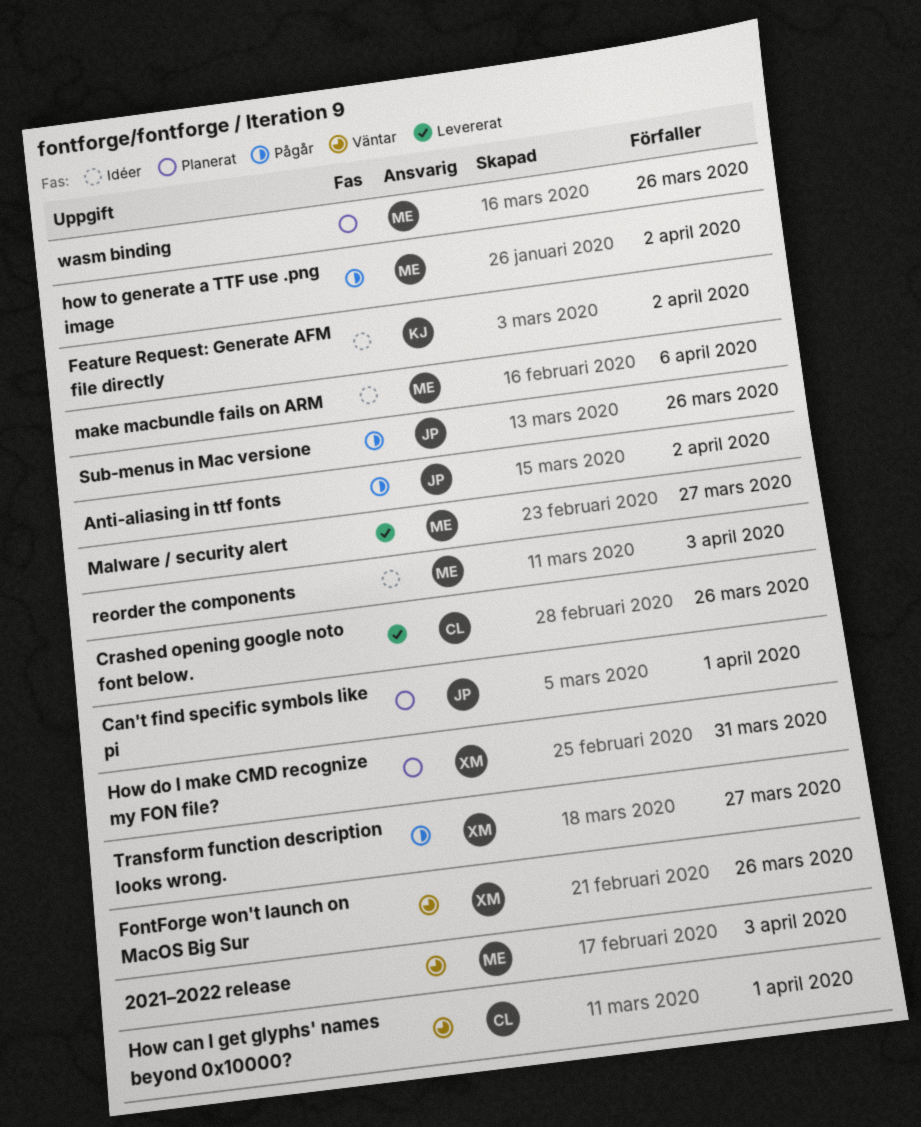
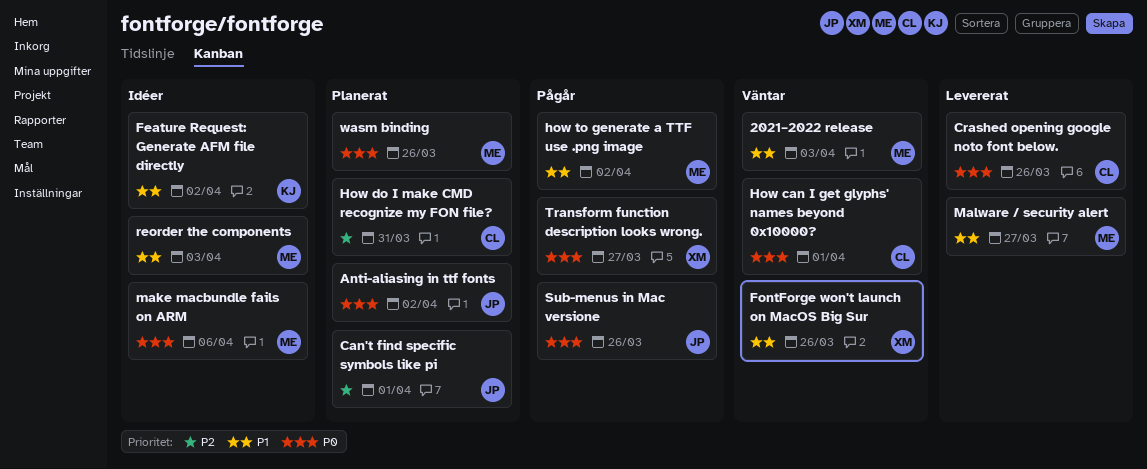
Anti-aliasing in ttf fonts, status: Pågår -> Planerat
How do I make CMD recognize my FON file?, owner: XM -> CL

